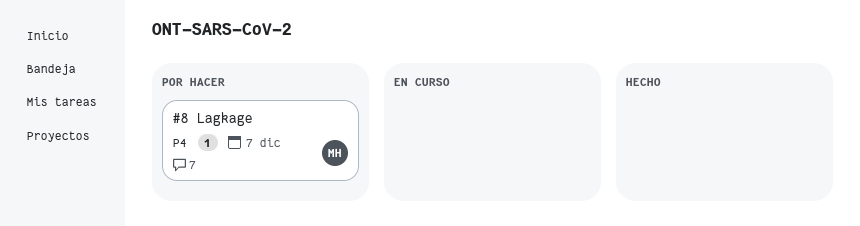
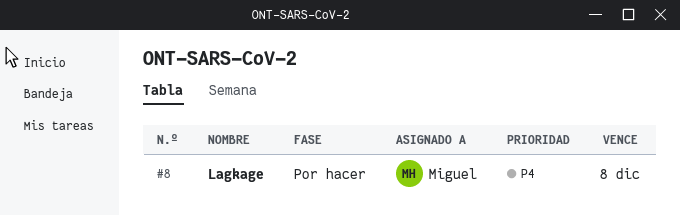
#8, due: Dec 7 -> Dec 8

